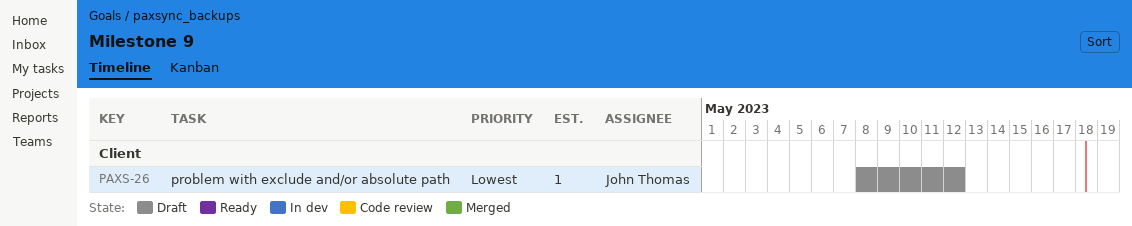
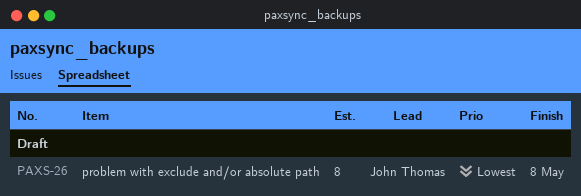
PAXS-26, estimate: 1 -> 8
PAXS-26, due: May 12 -> May 8

